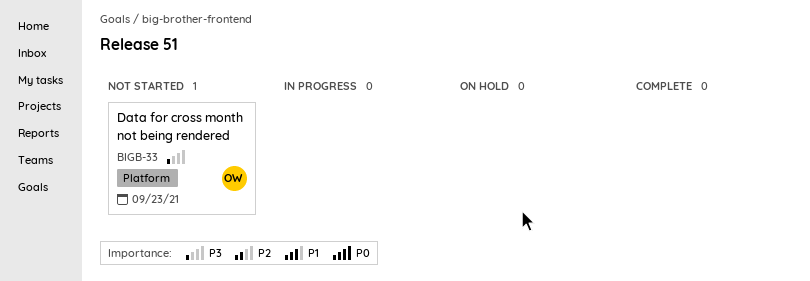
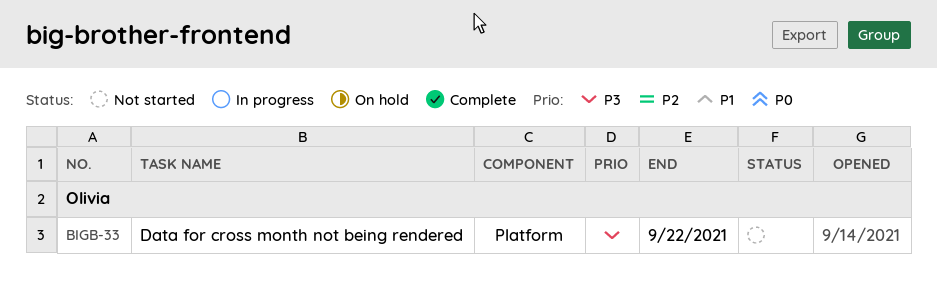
BIGB-33, due: Sep 23 -> Sep 22

